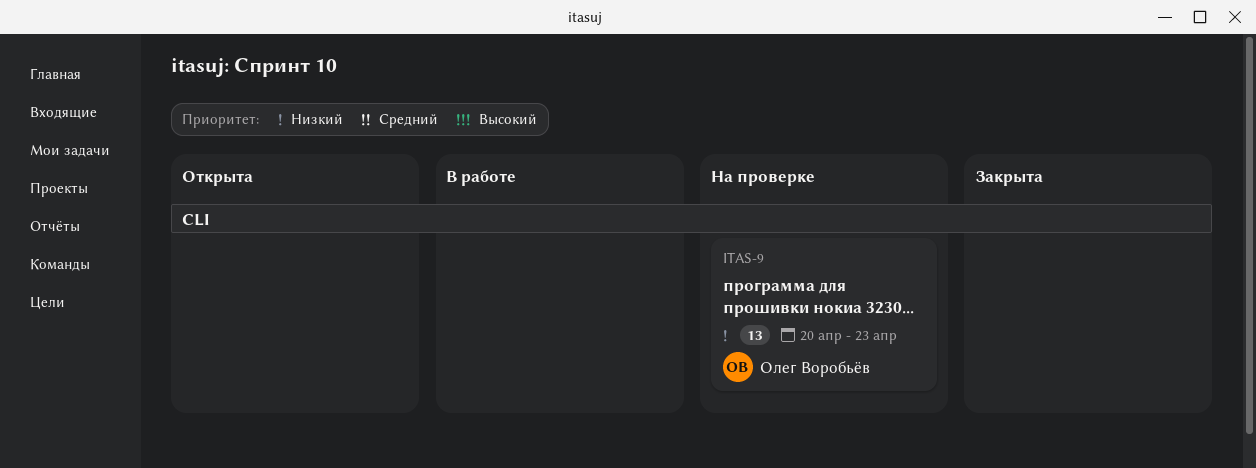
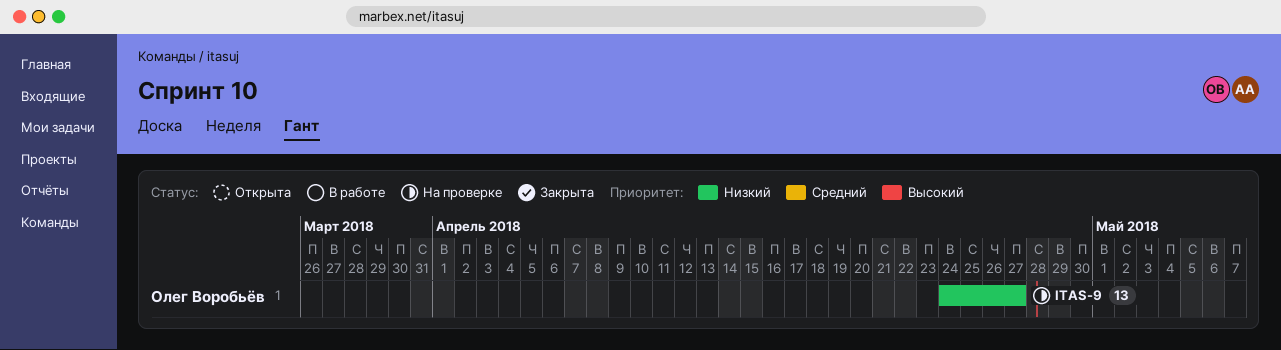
ITAS-9, start: Apr 20 -> Apr 24
ITAS-9, due: Apr 23 -> Apr 27

